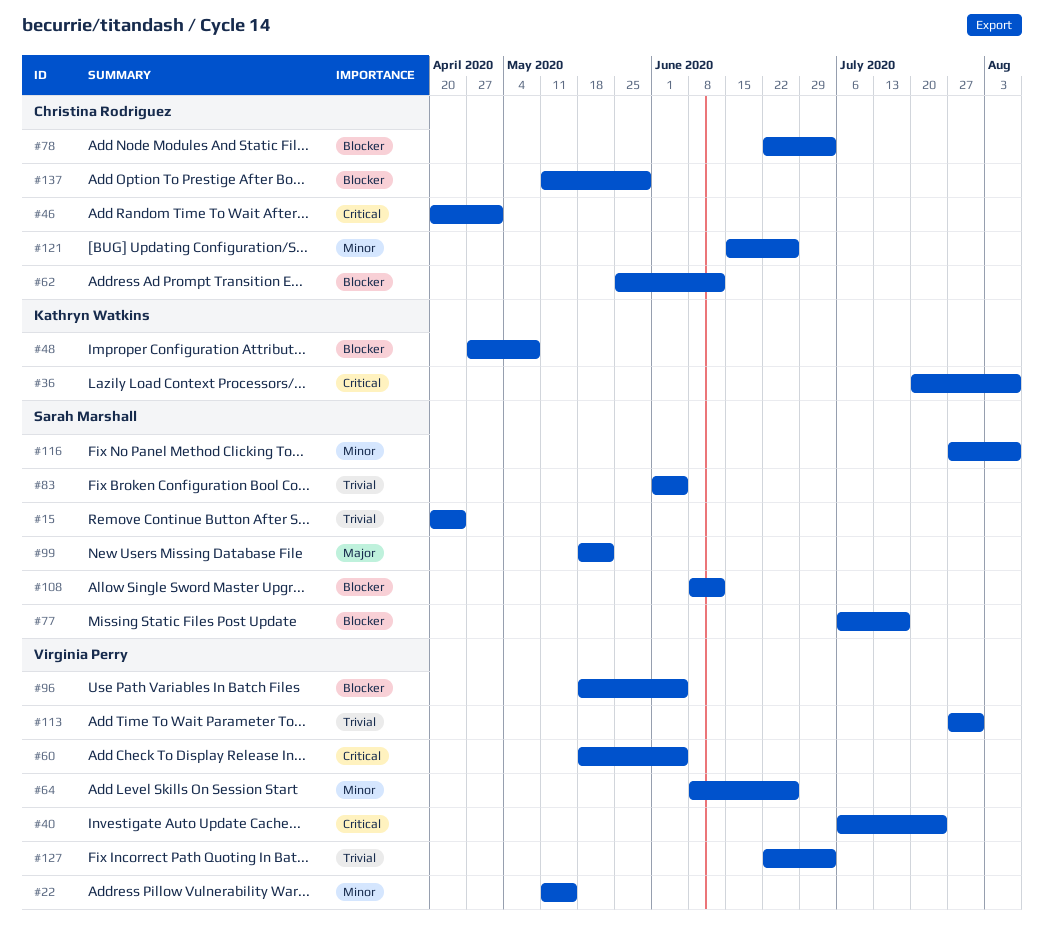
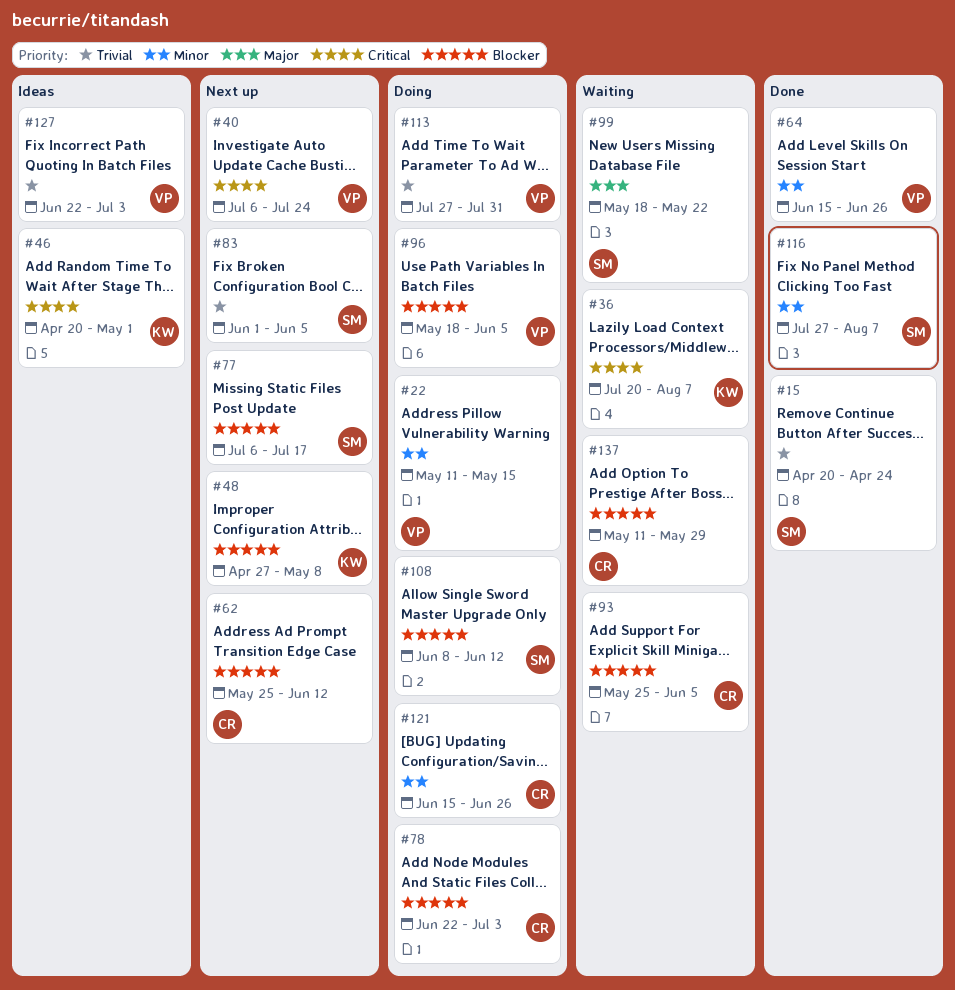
#46, owner: Christina Rodriguez -> Kathryn Watkins
#60: present -> none
#64, start: Jun 8 -> Jun 15
#93: none -> present

